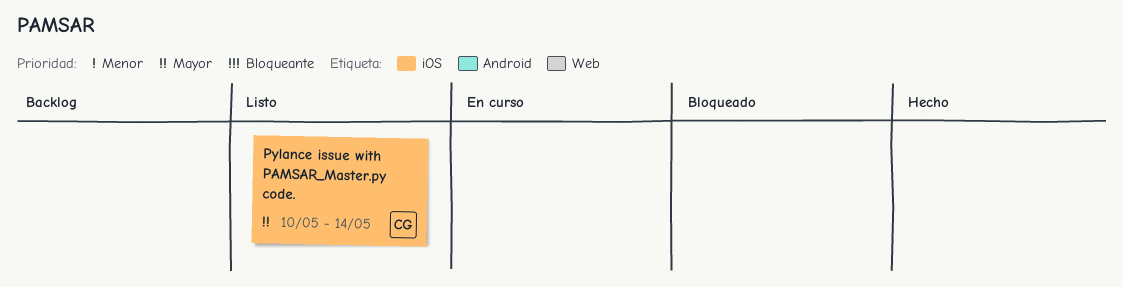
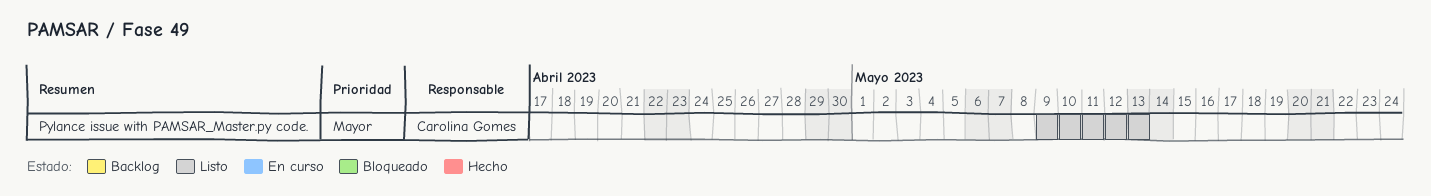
Pylance issue with PAMSAR_Master.py code., start: May 10 -> May 9
Pylance issue with PAMSAR_Master.py code., due: May 14 -> May 13

